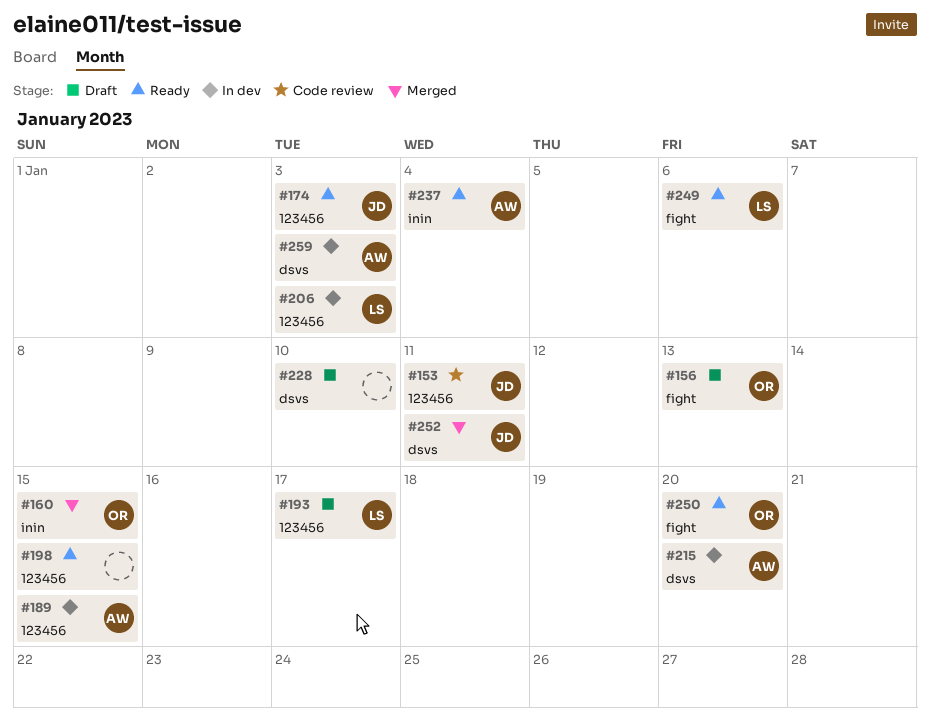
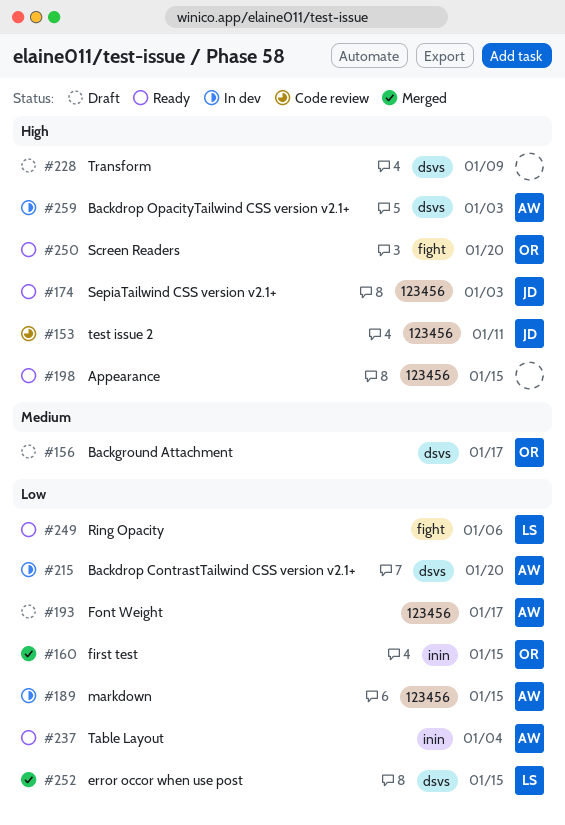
#156, label: fight -> dsvs
#156, due: Jan 13 -> Jan 17
#193, owner: LS -> AW
#206: present -> none
#228, due: Jan 10 -> Jan 9
#252, owner: JD -> LS
#252, due: Jan 11 -> Jan 15

